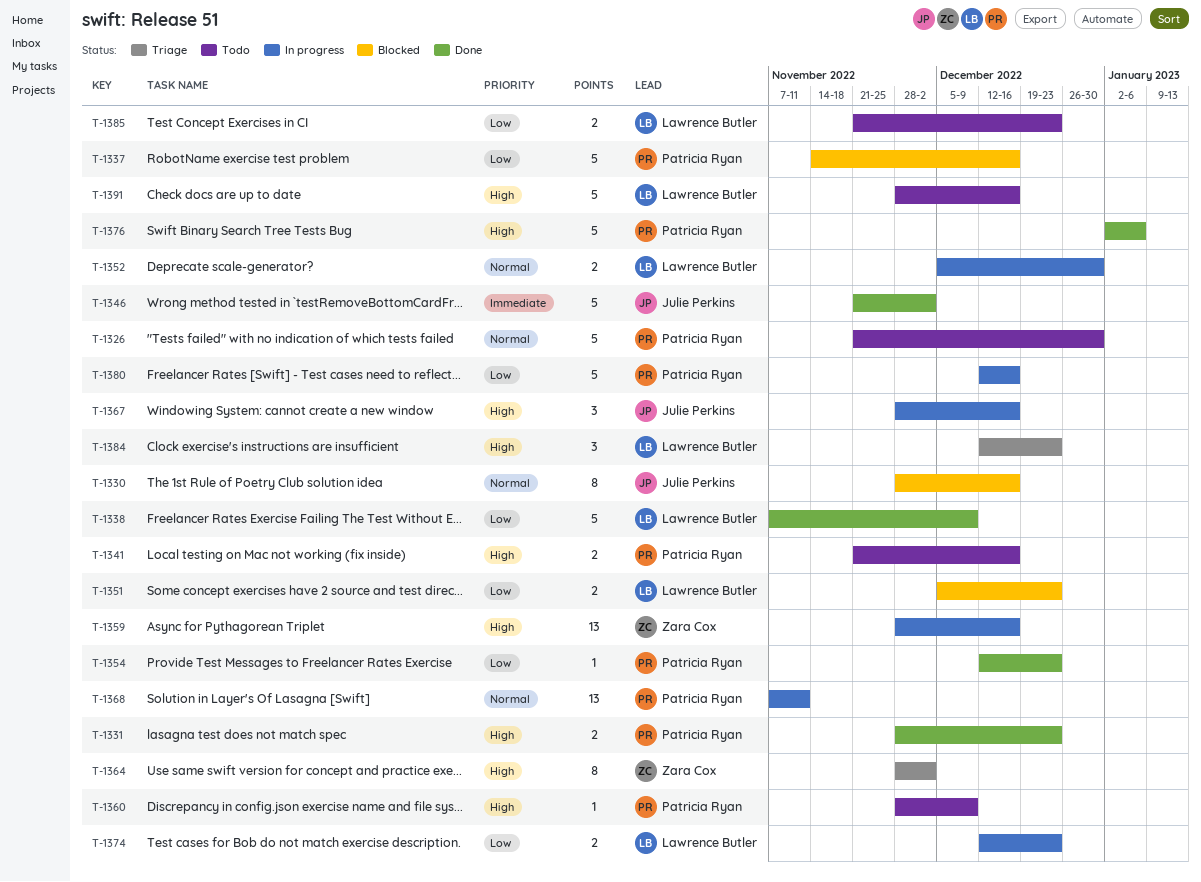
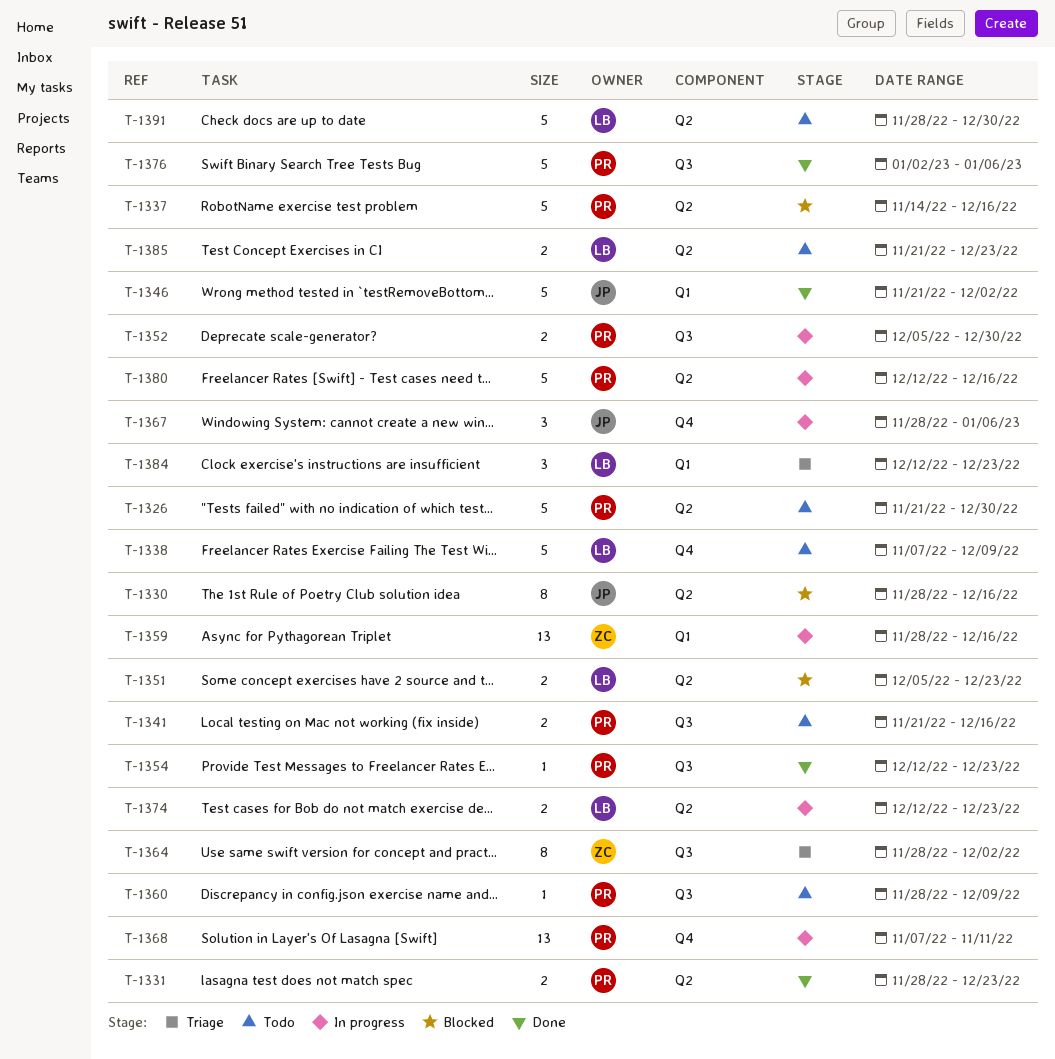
T-1338, status: Done -> Todo
T-1352, owner: Lawrence Butler -> Patricia Ryan
T-1367, due: Dec 16 -> Jan 6
T-1391, due: Dec 16 -> Dec 30

